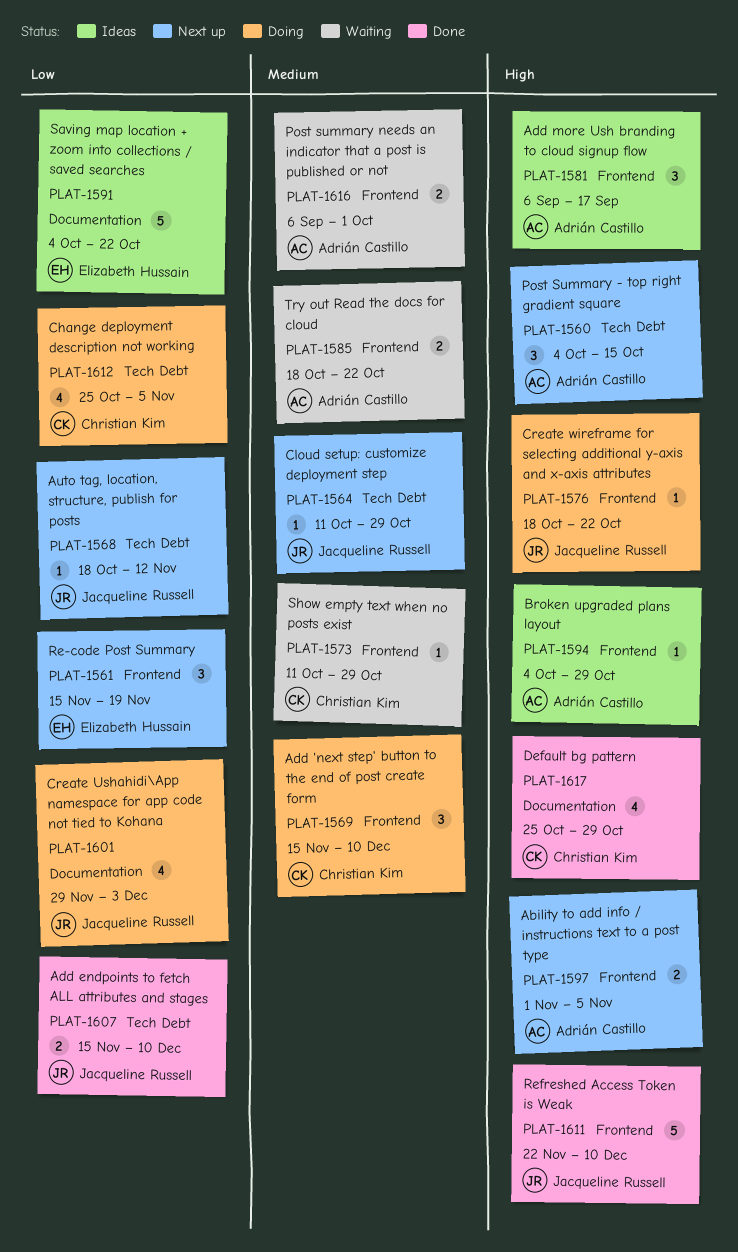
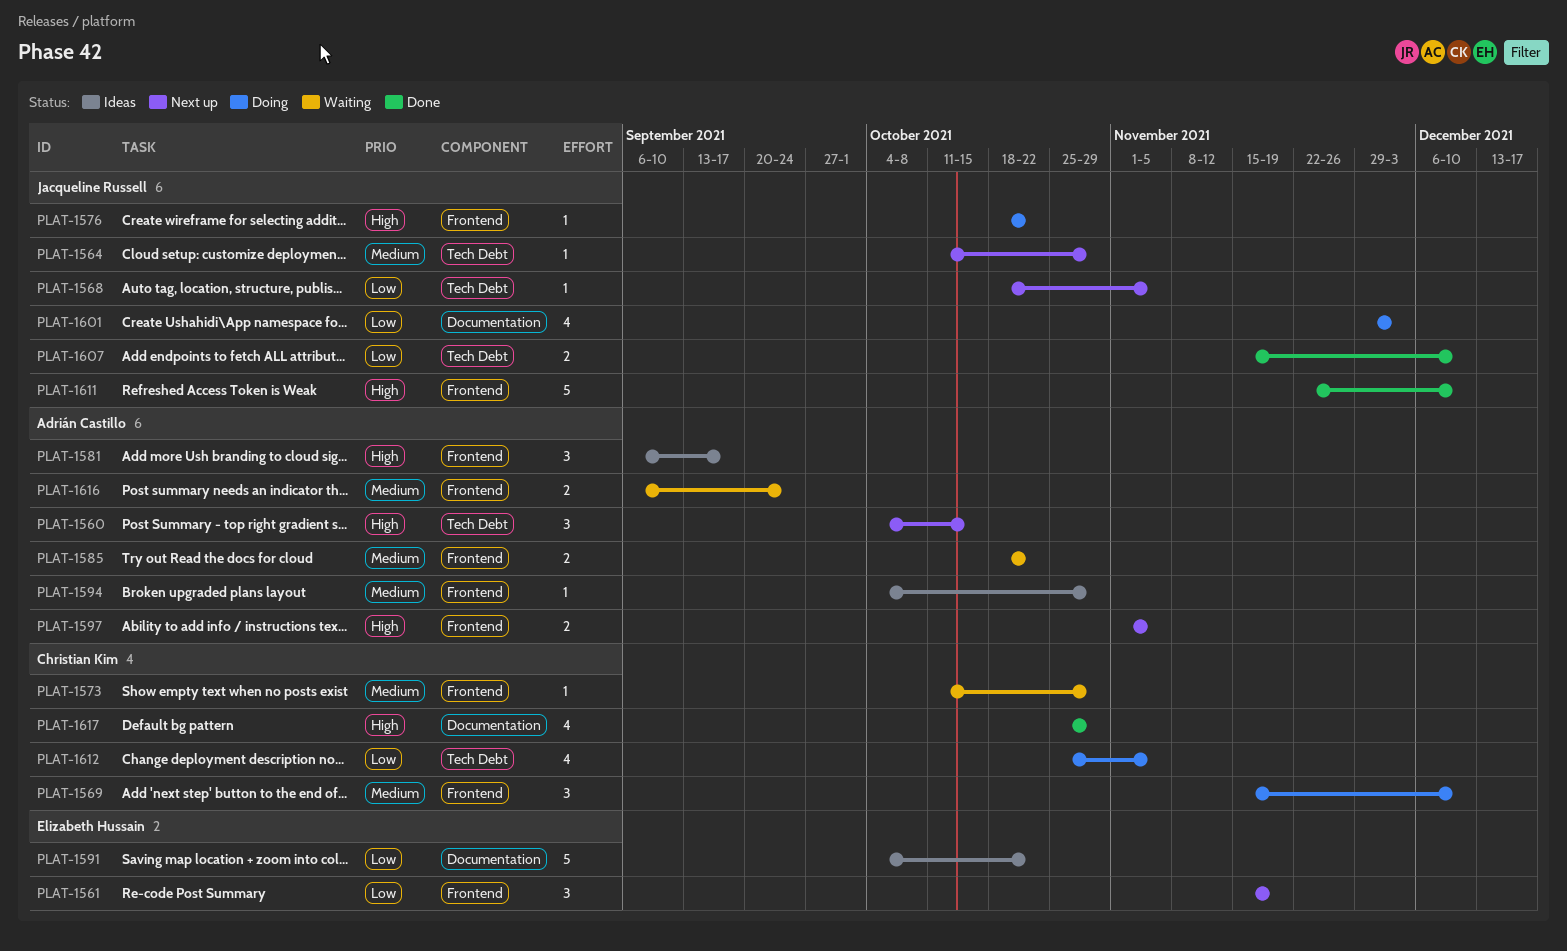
PLAT-1568, due: Nov 12 -> Nov 5
PLAT-1594, priority: High -> Medium
PLAT-1616, due: Oct 1 -> Sep 24

